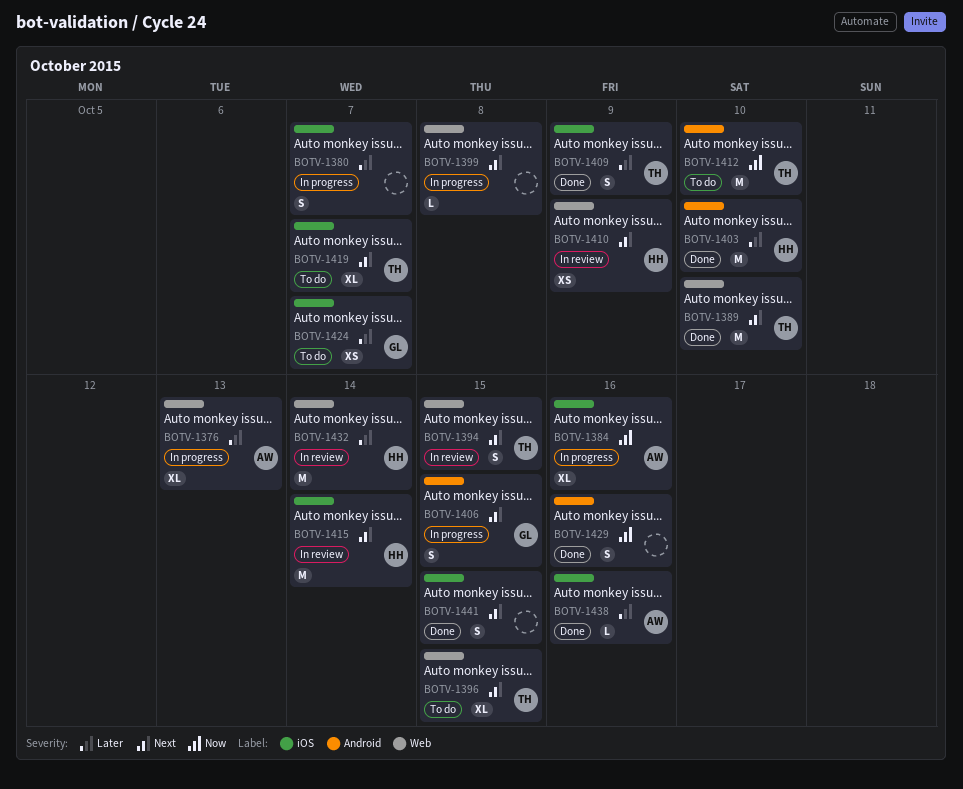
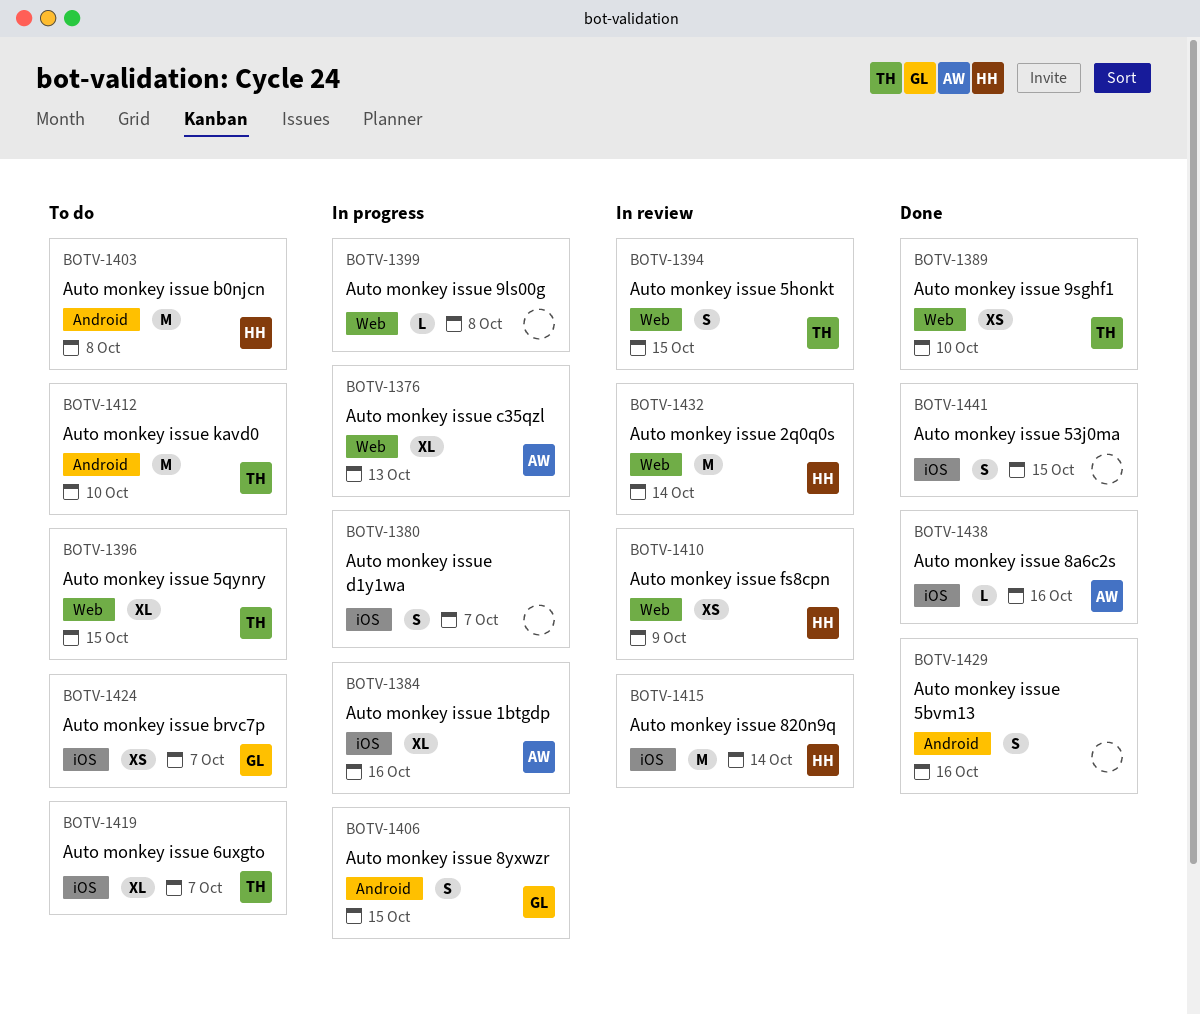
BOTV-1389, estimate: M -> XS
BOTV-1403, status: Done -> To do
BOTV-1403, due: Oct 10 -> Oct 8
BOTV-1409: present -> none

